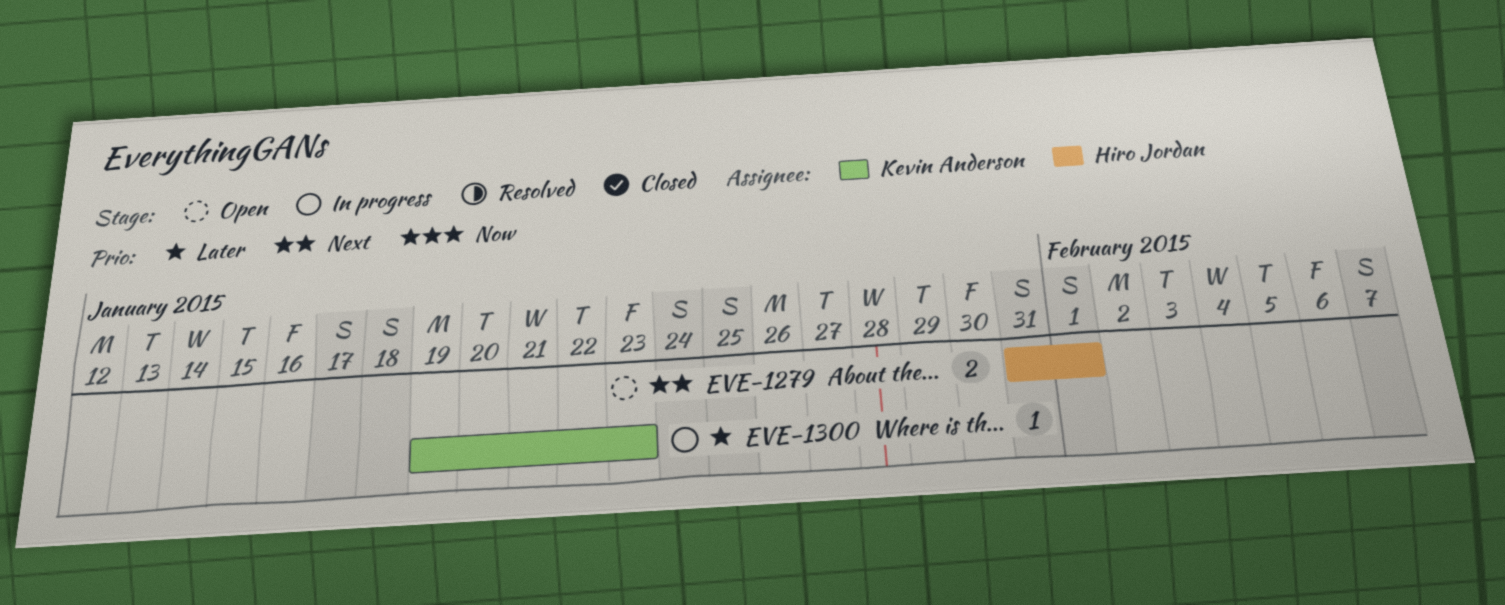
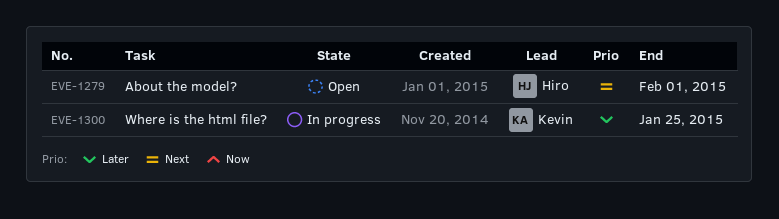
EVE-1300, due: Jan 23 -> Jan 25

